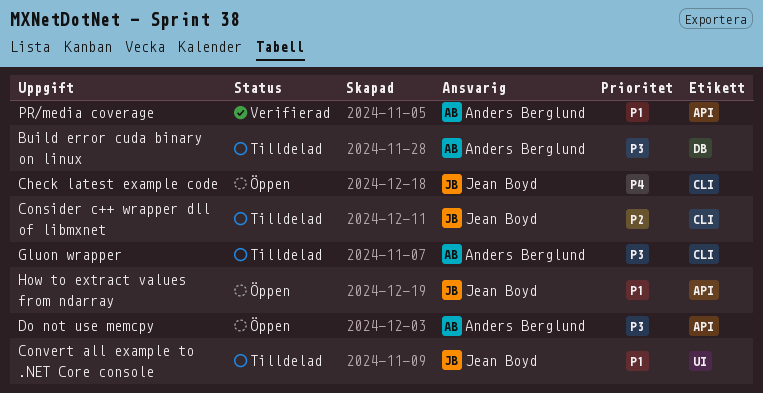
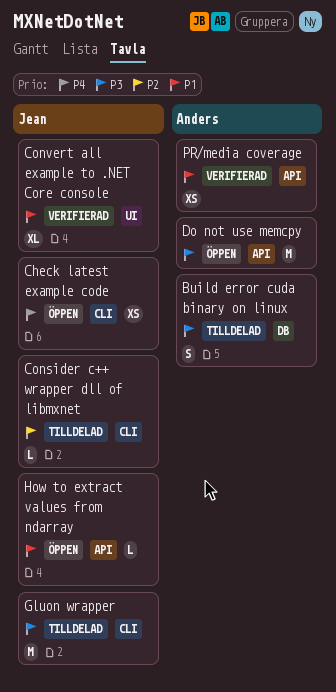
Convert all example to .NET Core console, status: Tilldelad -> Verifierad
Gluon wrapper, owner: Anders Berglund -> Jean Boyd

